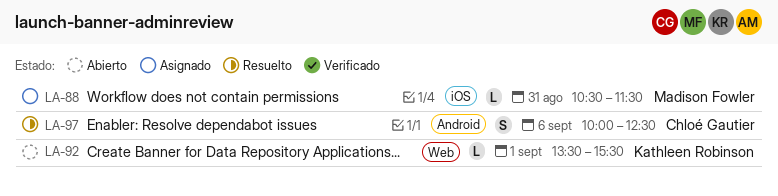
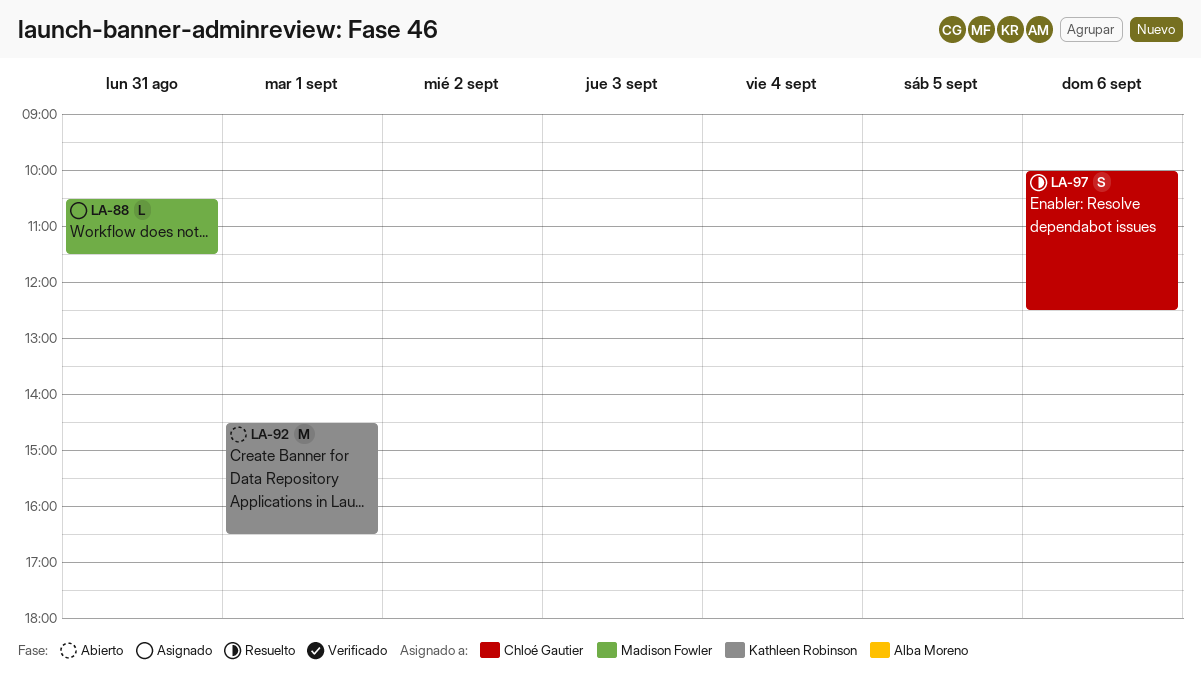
LA-92, estimate: L -> M
LA-92, begins: 13:30 -> 14:30
LA-92, ends: 15:30 -> 16:30

